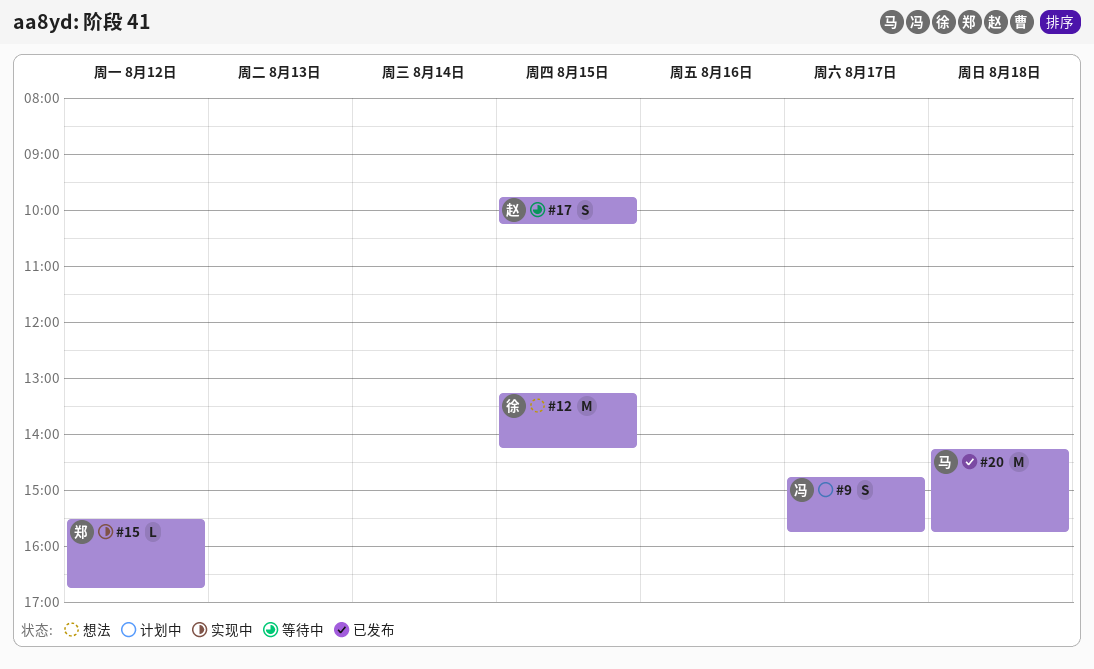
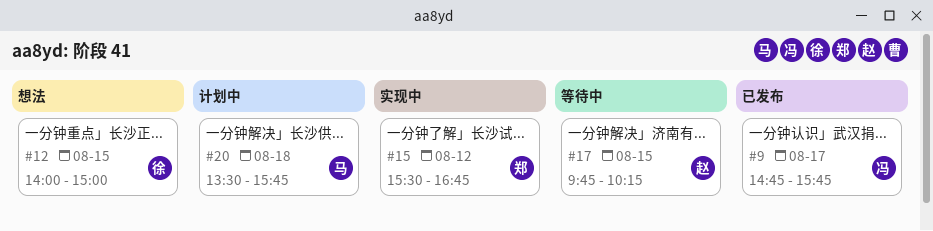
#9, status: 计划中 -> 已发布
#12, begins: 13:15 -> 14:00
#12, ends: 14:15 -> 15:00
#20, status: 已发布 -> 计划中
#20, begins: 14:15 -> 13:30

